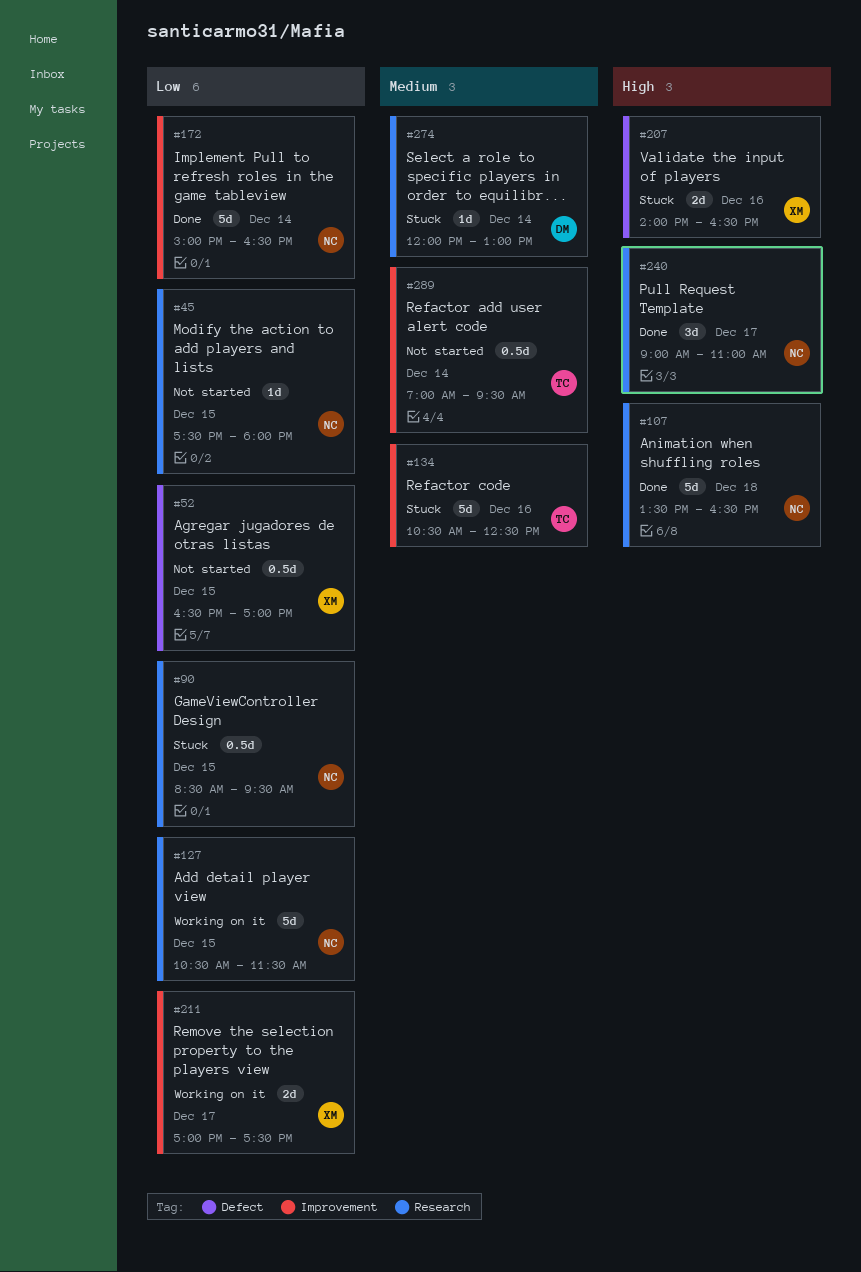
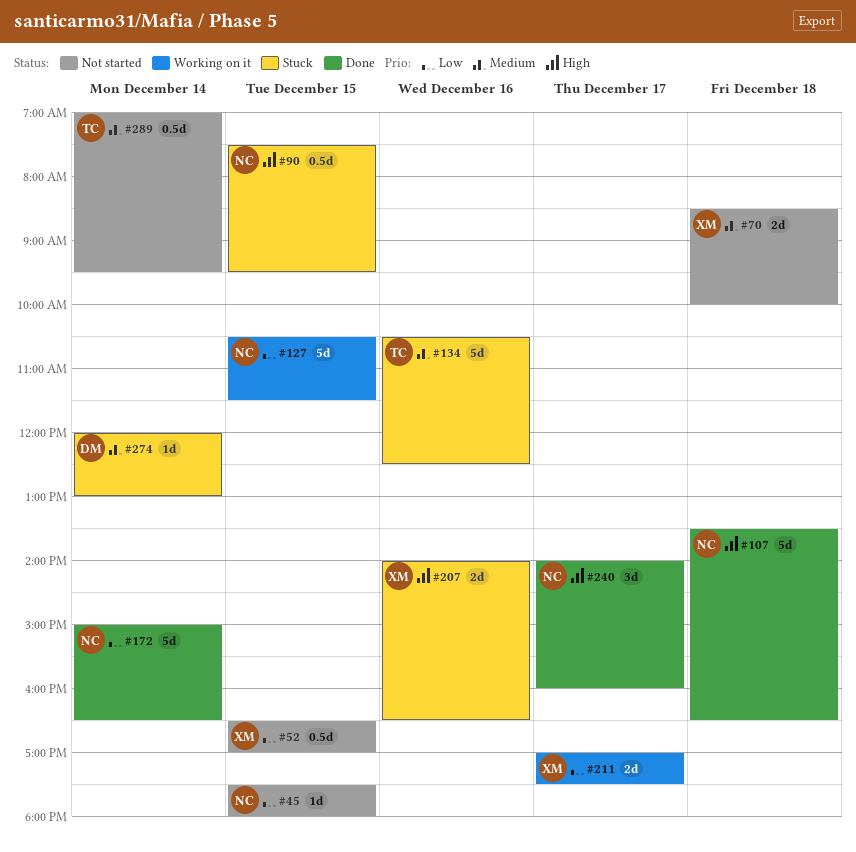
#70: none -> present
#90, priority: Low -> High
#90, begins: 08:30 -> 07:30
#240, begins: 09:00 -> 14:00
#240, ends: 11:00 -> 16:00

